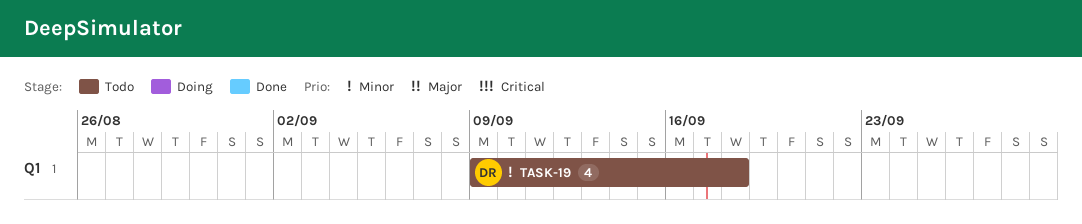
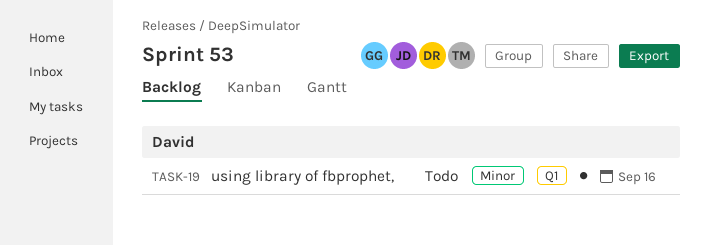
TASK-19, estimate: 4 -> 1
TASK-19, due: Sep 18 -> Sep 16

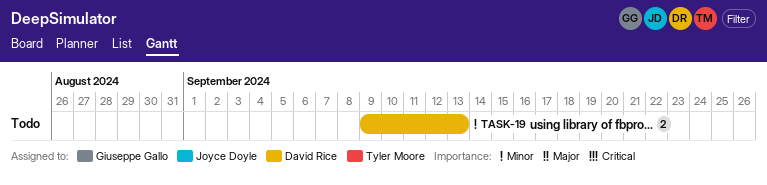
TASK-19, estimate: 1 -> 2
TASK-19, due: Sep 16 -> Sep 13

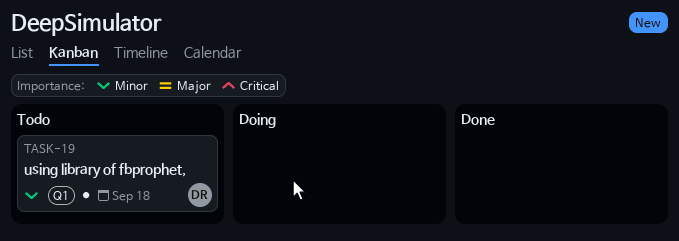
TASK-19, estimate: 2 -> 1
TASK-19, due: Sep 13 -> Sep 18

